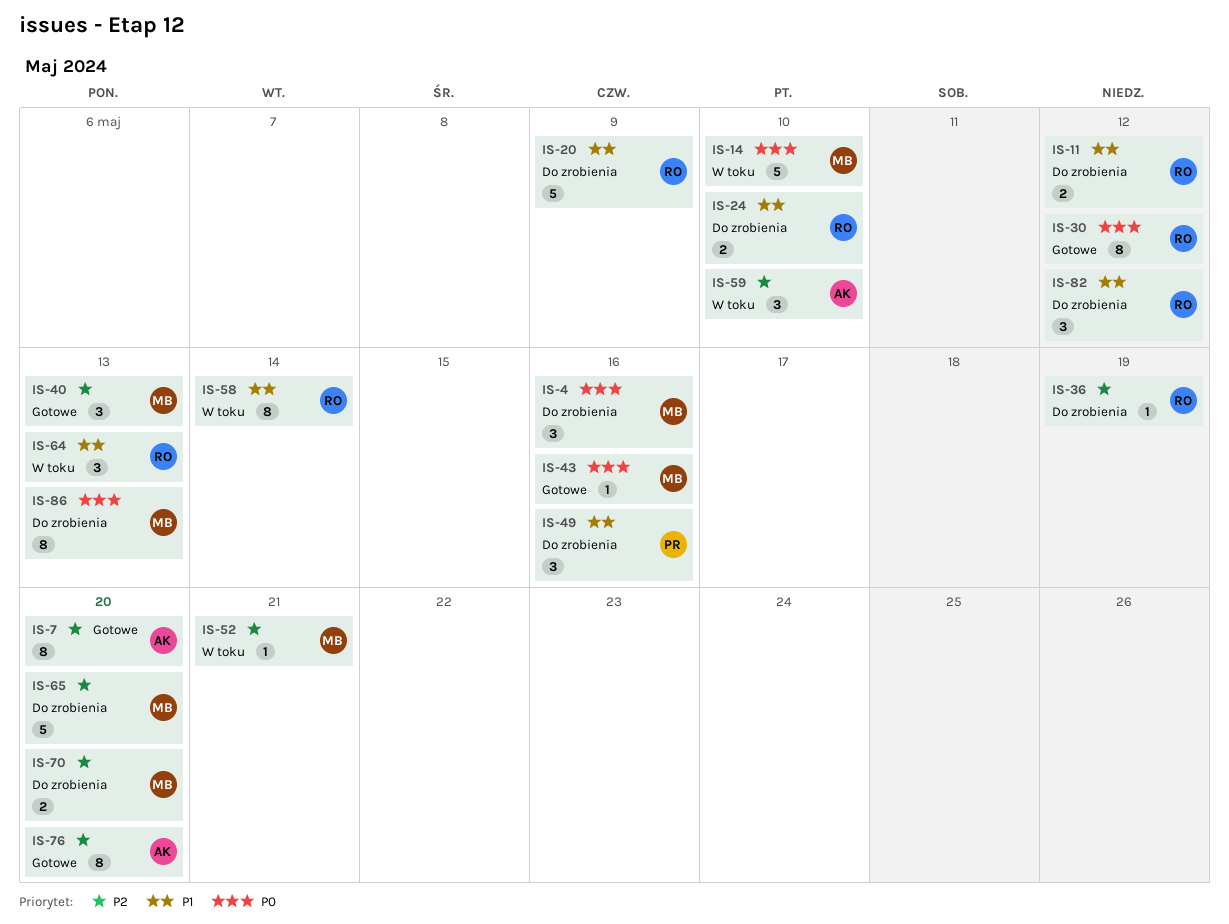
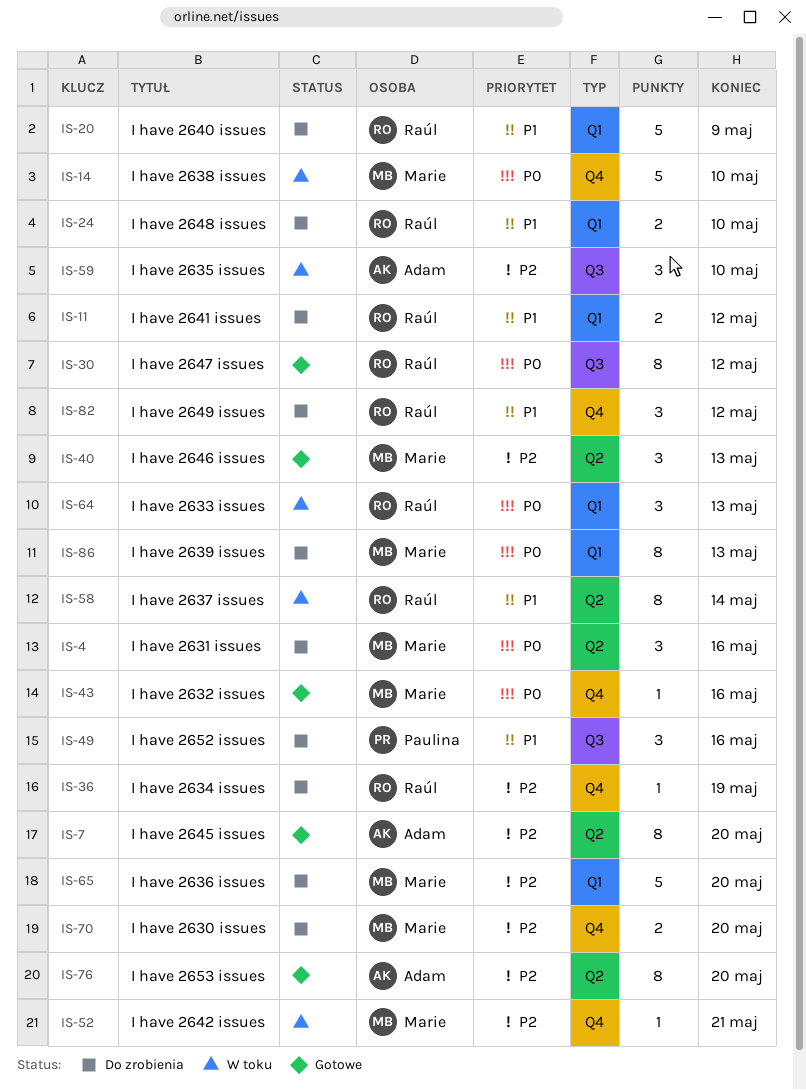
IS-64, priority: P1 -> P0

